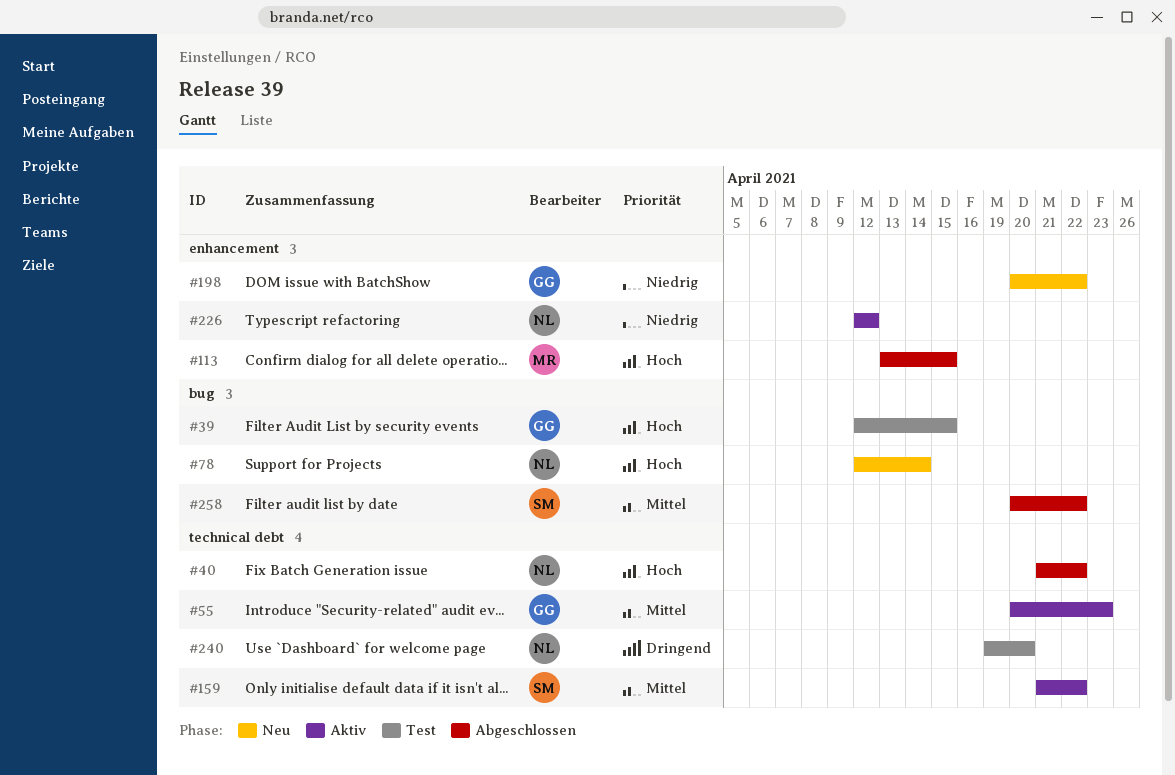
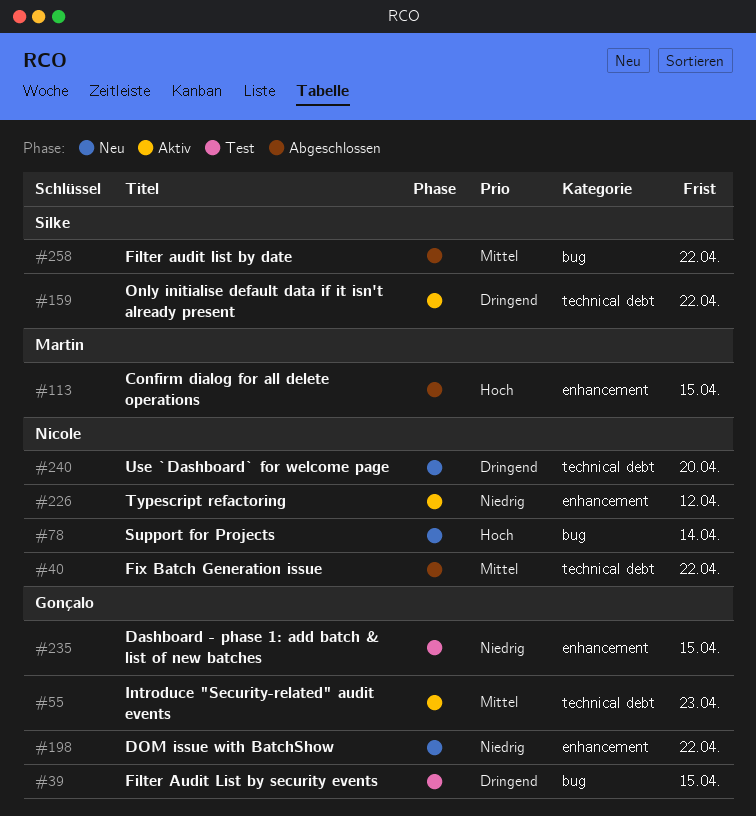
#39, priority: Hoch -> Dringend
#40, priority: Hoch -> Mittel
#159, priority: Mittel -> Dringend
#235: none -> present
#240, status: Test -> Neu

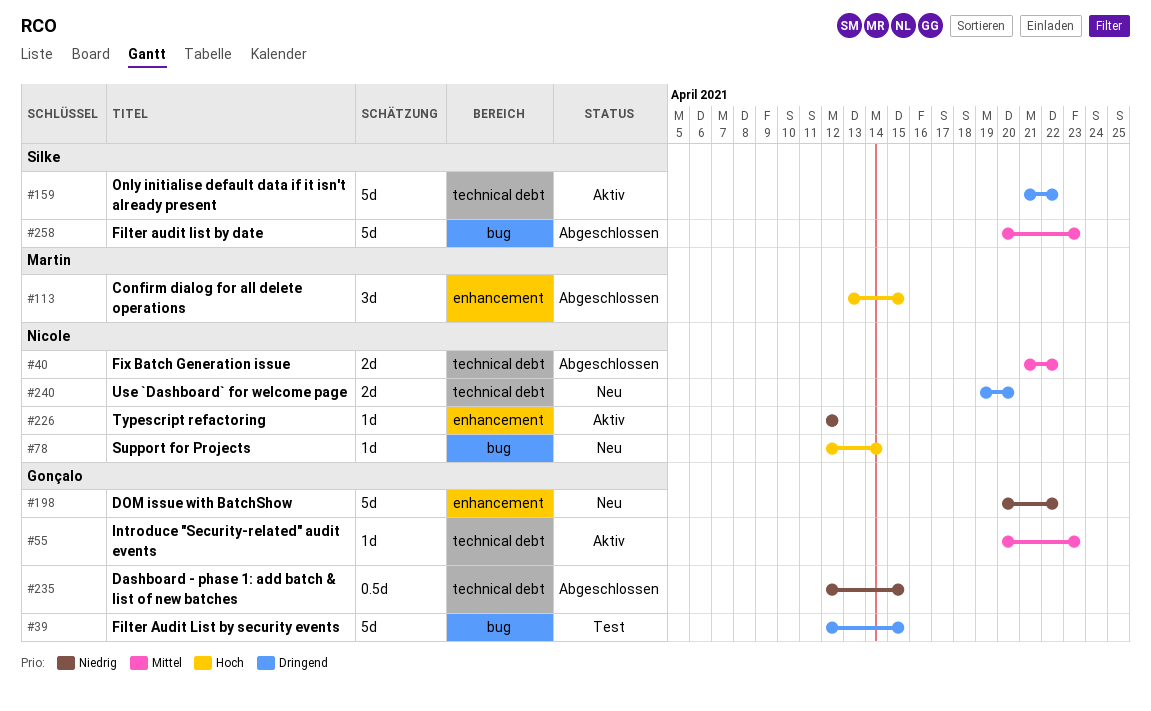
#235, status: Test -> Abgeschlossen
#235, label: enhancement -> technical debt
#258, due: Apr 22 -> Apr 23

